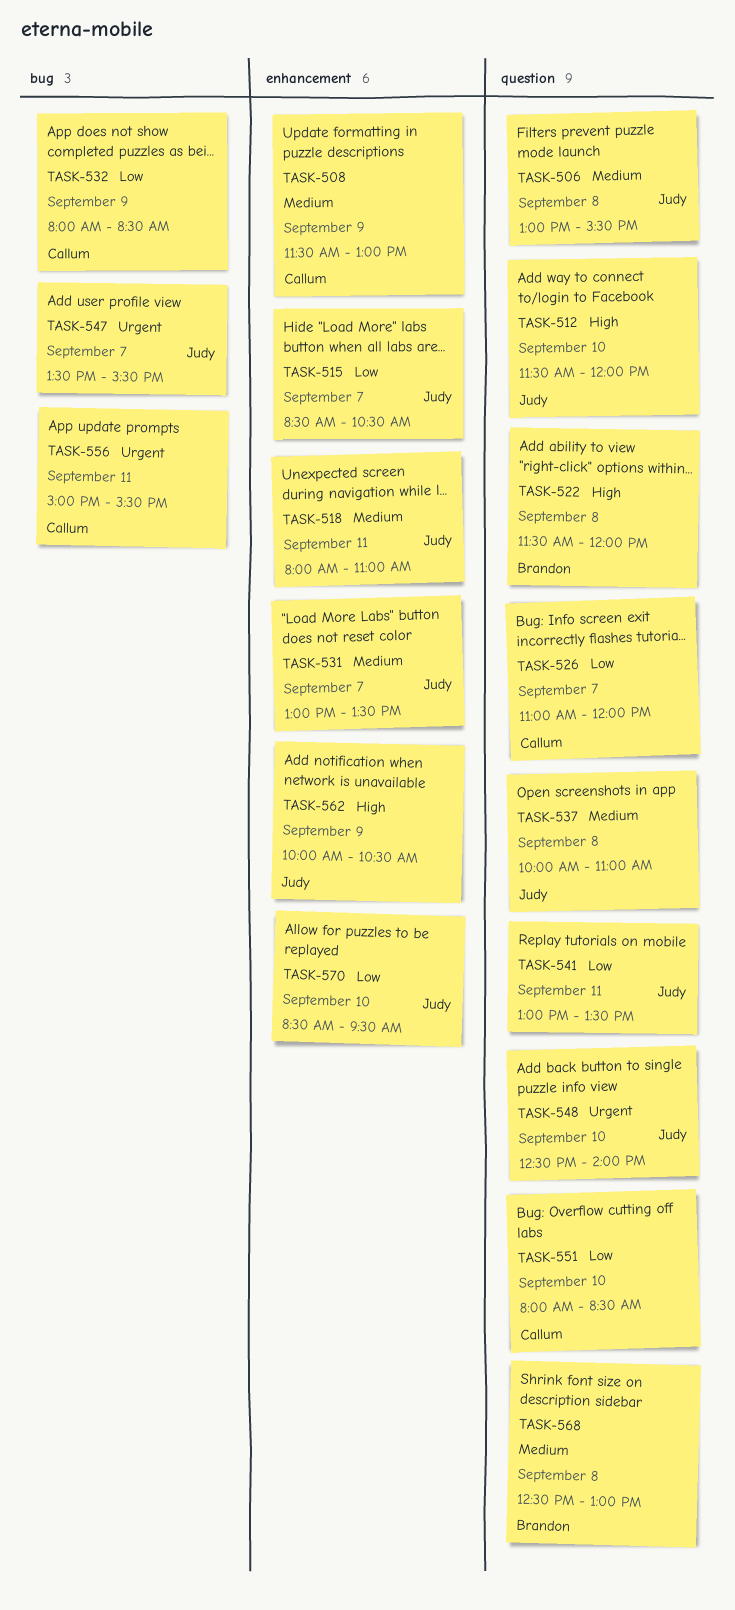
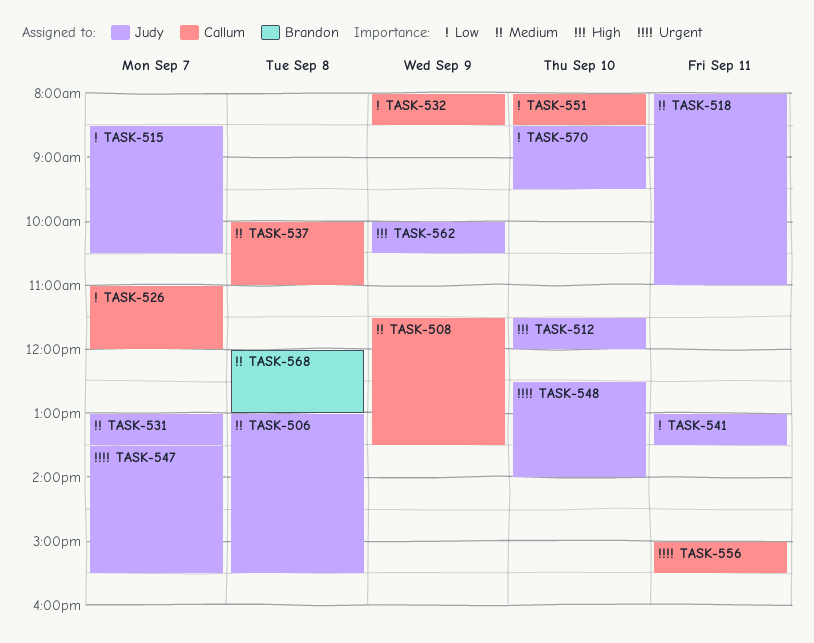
TASK-508, ends: 13:00 -> 13:30
TASK-522: present -> none
TASK-537, owner: Judy -> Callum
TASK-568, begins: 12:30 -> 12:00

